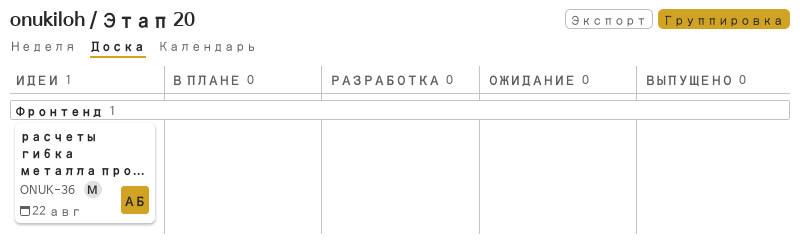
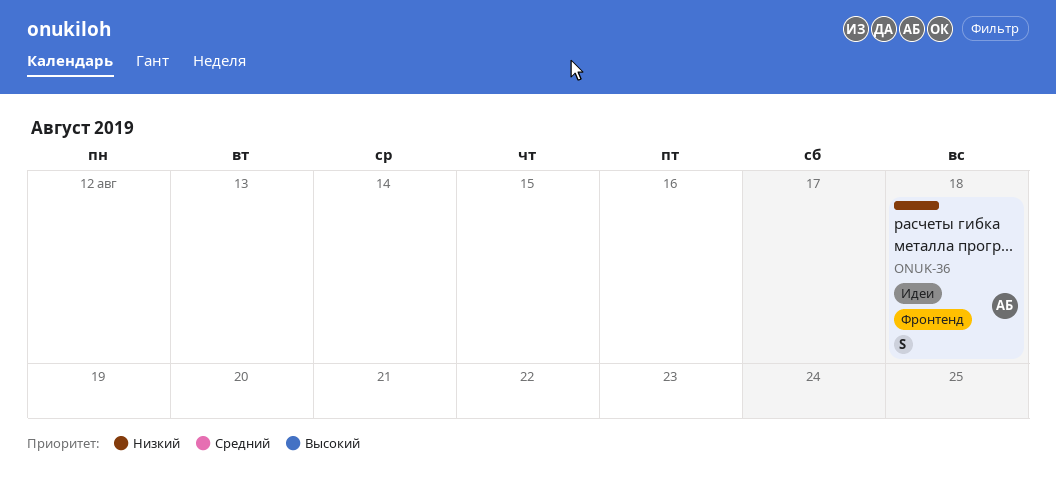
ONUK-36, estimate: M -> S
ONUK-36, due: Aug 22 -> Aug 18

